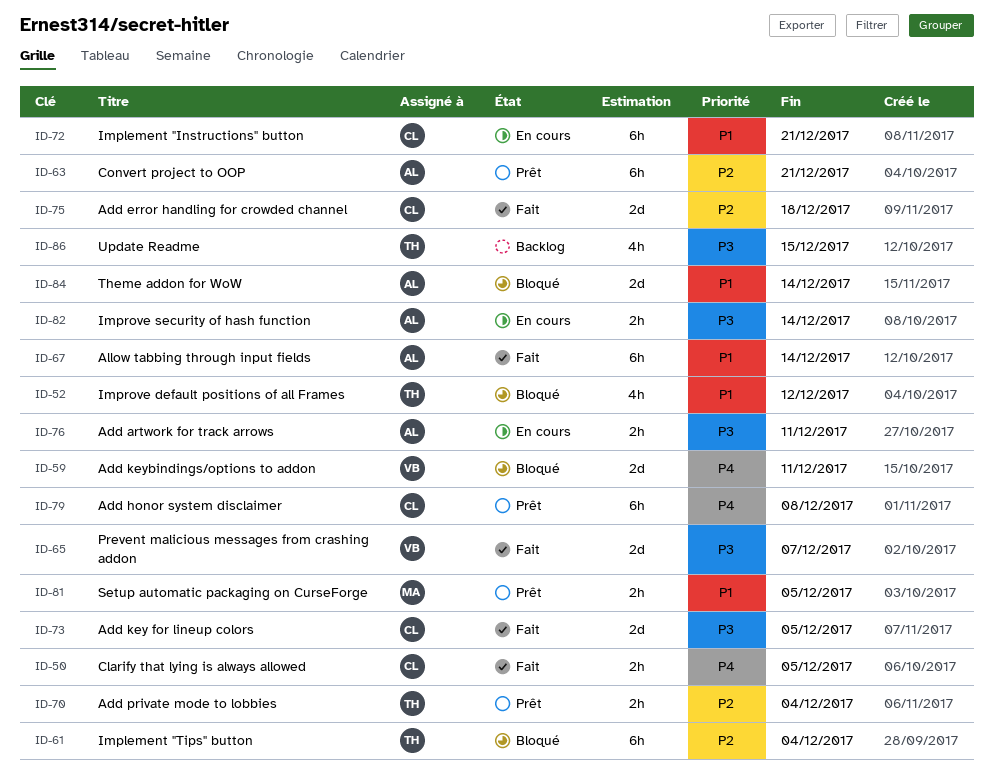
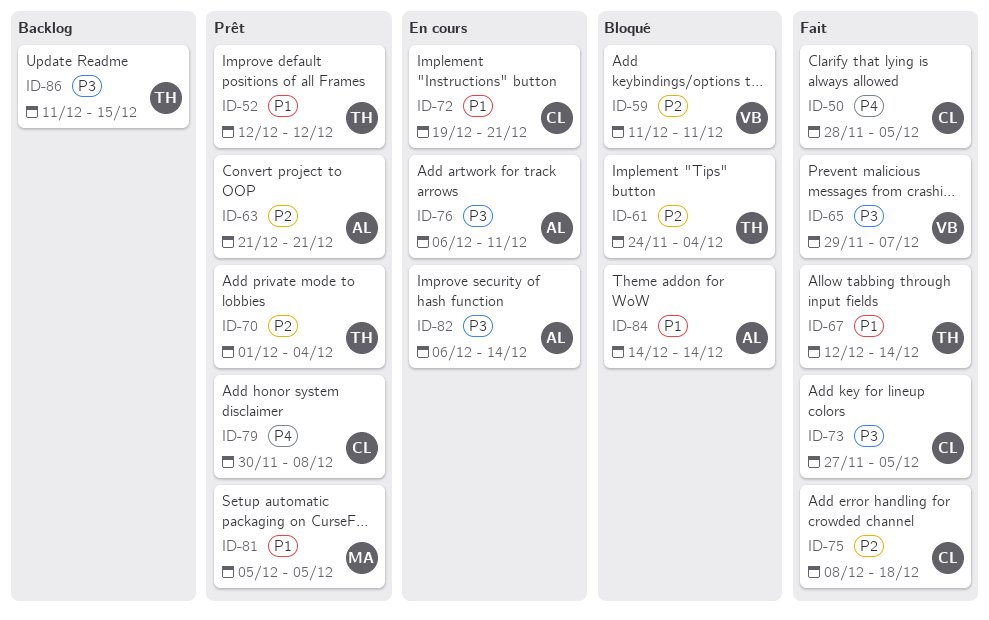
ID-52, status: Bloqué -> Prêt
ID-59, priority: P4 -> P2
ID-67, owner: AL -> TH

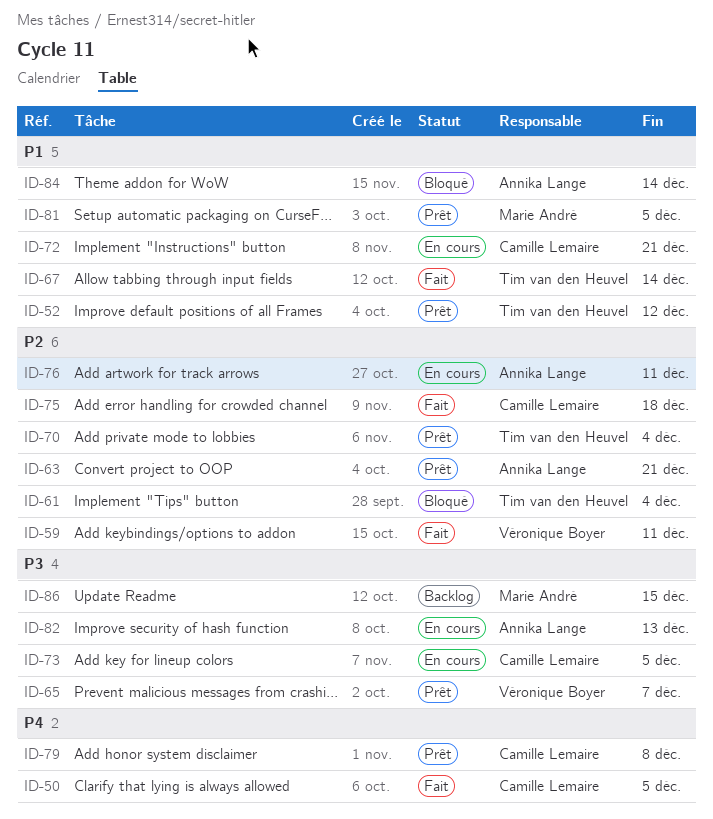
ID-59, status: Bloqué -> Fait
ID-65, status: Fait -> Prêt
ID-73, status: Fait -> En cours
ID-76, priority: P3 -> P2
ID-82, due: Dec 14 -> Dec 13
ID-86, owner: Tim van den Heuvel -> Marie André

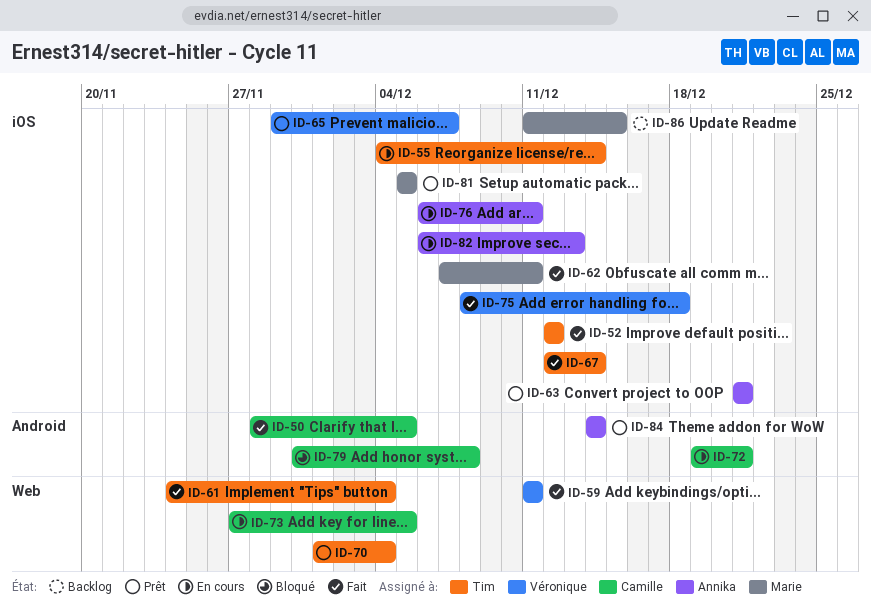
ID-52, status: Prêt -> Fait
ID-55: none -> present
ID-61, status: Bloqué -> Fait
ID-62: none -> present
ID-75, owner: Camille Lemaire -> Véronique Boyer
ID-79, status: Prêt -> Bloqué
ID-84, status: Bloqué -> Prêt

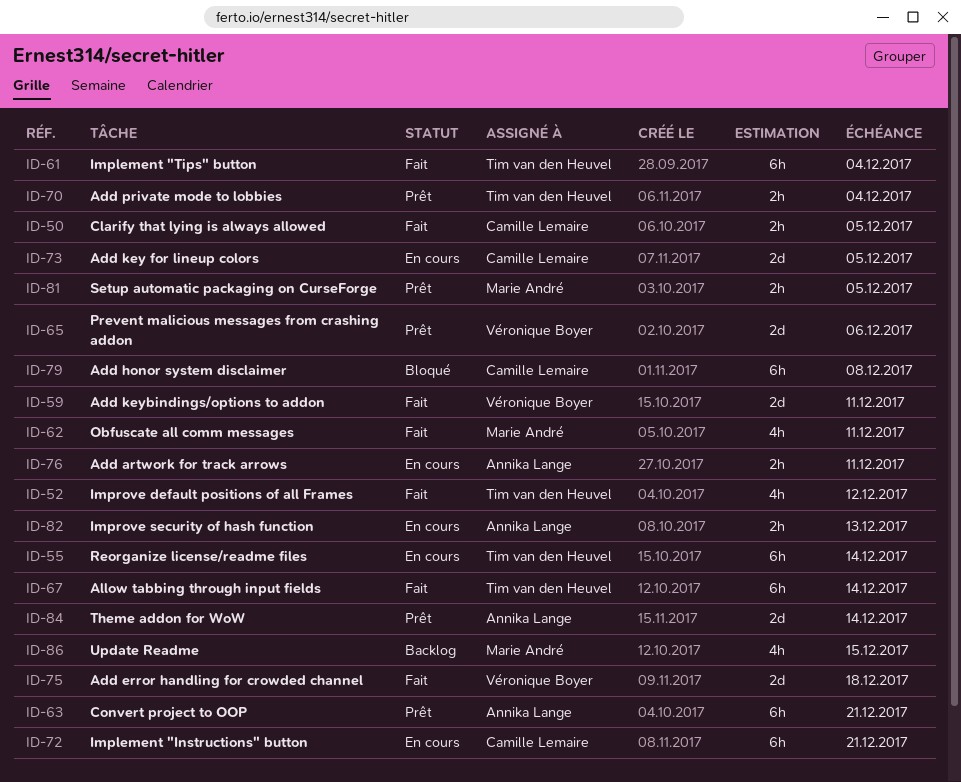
ID-65, due: Dec 7 -> Dec 6

